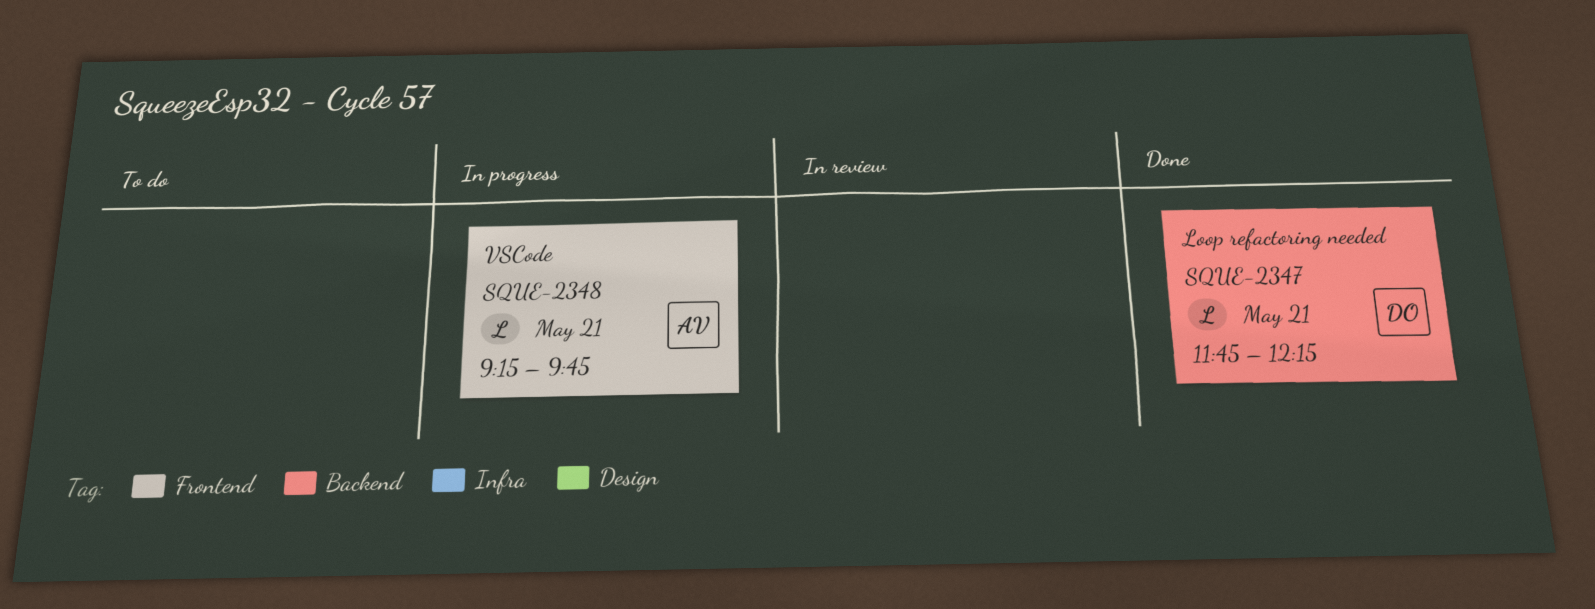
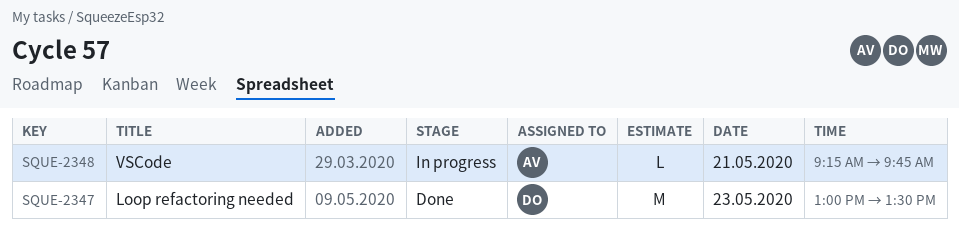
SQUE-2347, estimate: L -> M
SQUE-2347, day: May 21 -> May 23
SQUE-2347, begins: 11:45 -> 13:00
SQUE-2347, ends: 12:15 -> 13:30

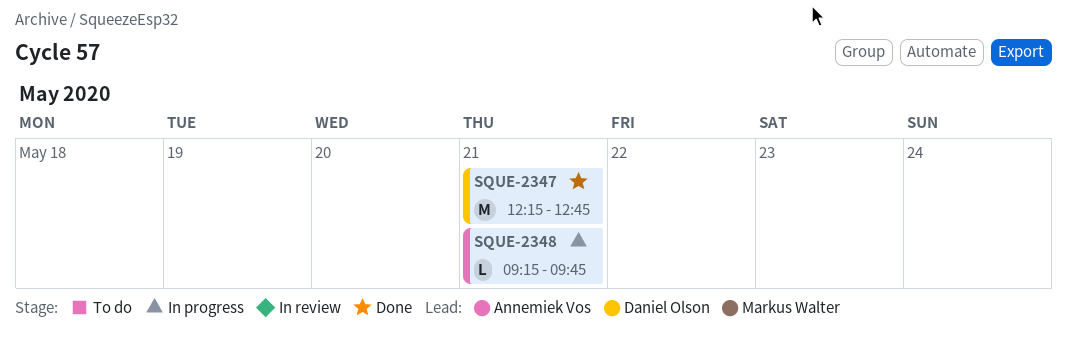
SQUE-2347, day: May 23 -> May 21
SQUE-2347, begins: 13:00 -> 12:15
SQUE-2347, ends: 13:30 -> 12:45

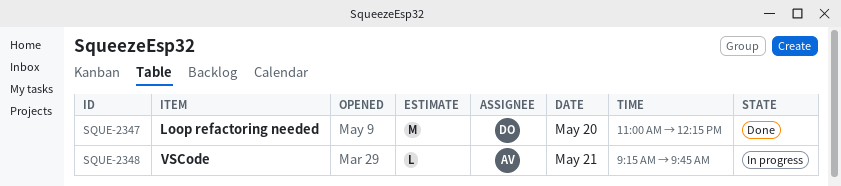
SQUE-2347, day: May 21 -> May 20
SQUE-2347, begins: 12:15 -> 11:00
SQUE-2347, ends: 12:45 -> 12:15

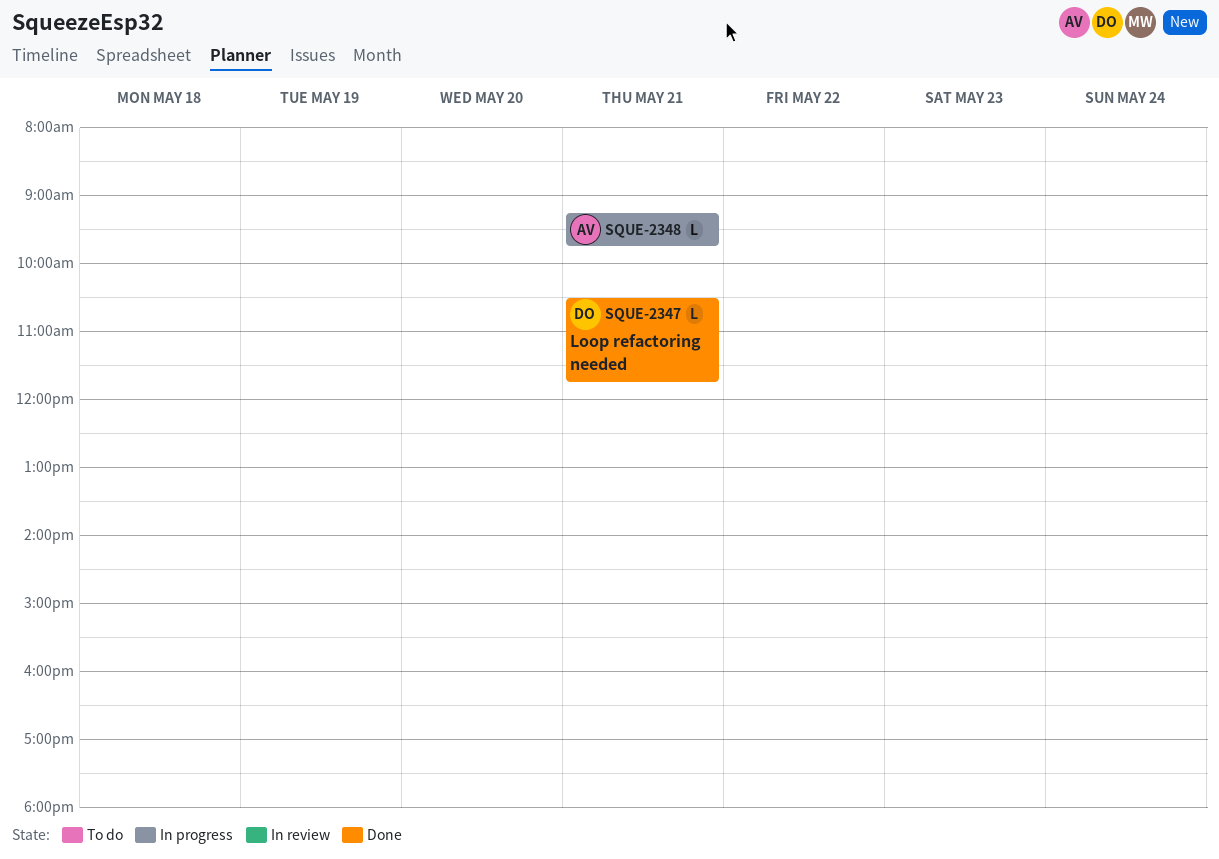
SQUE-2347, estimate: M -> L
SQUE-2347, day: May 20 -> May 21
SQUE-2347, begins: 11:00 -> 10:30
SQUE-2347, ends: 12:15 -> 11:45

